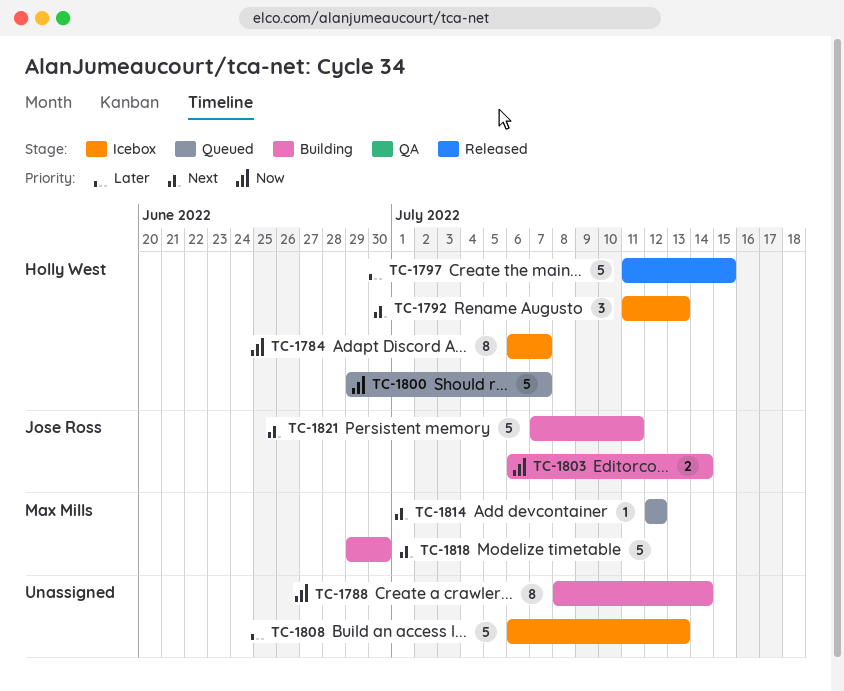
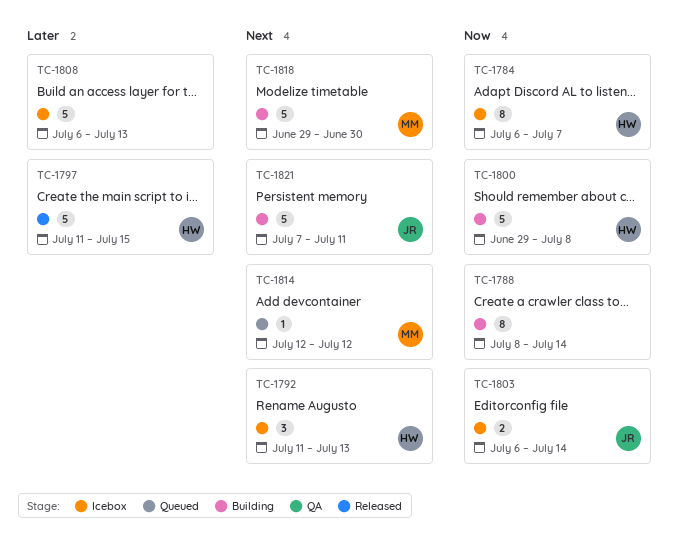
TC-1800, status: Queued -> Building
TC-1800, due: Jul 7 -> Jul 8
TC-1803, status: Building -> Icebox

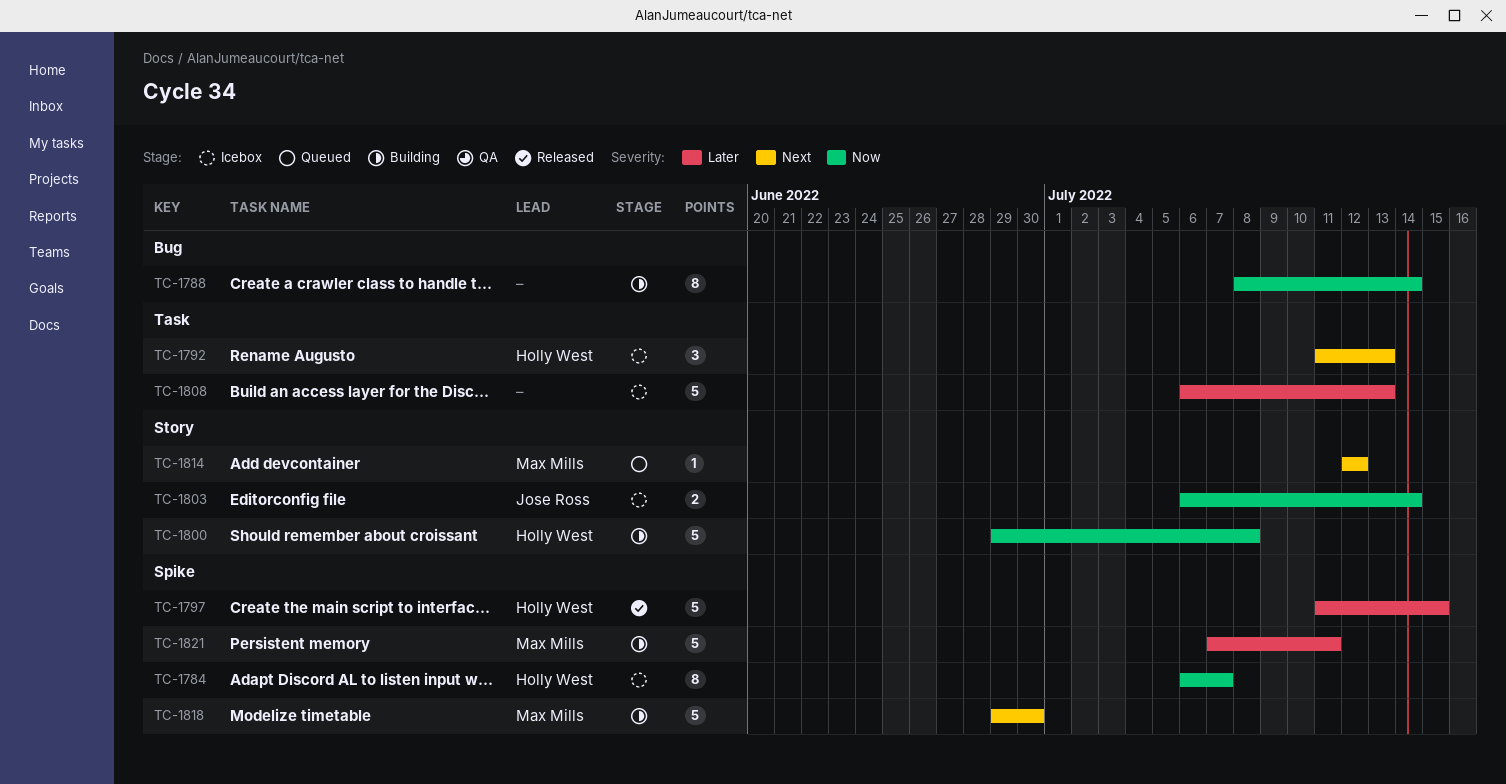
TC-1821, owner: Jose Ross -> Max Mills
TC-1821, priority: Next -> Later

